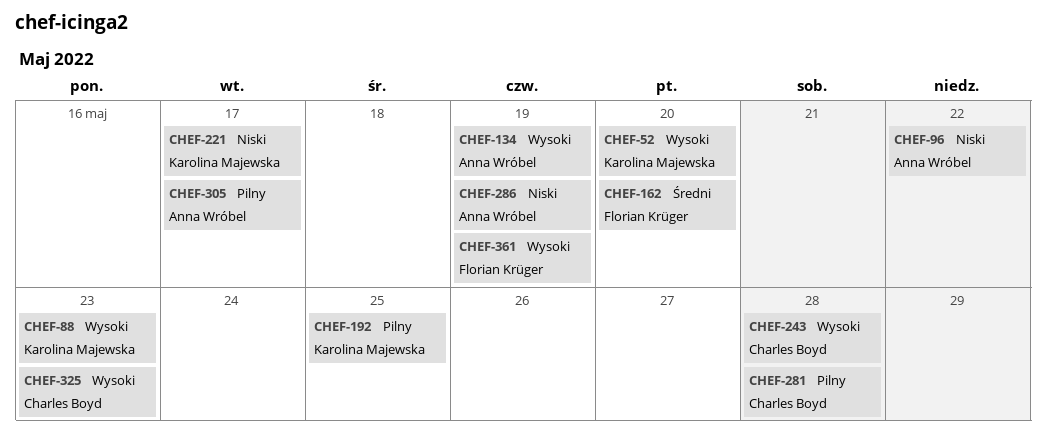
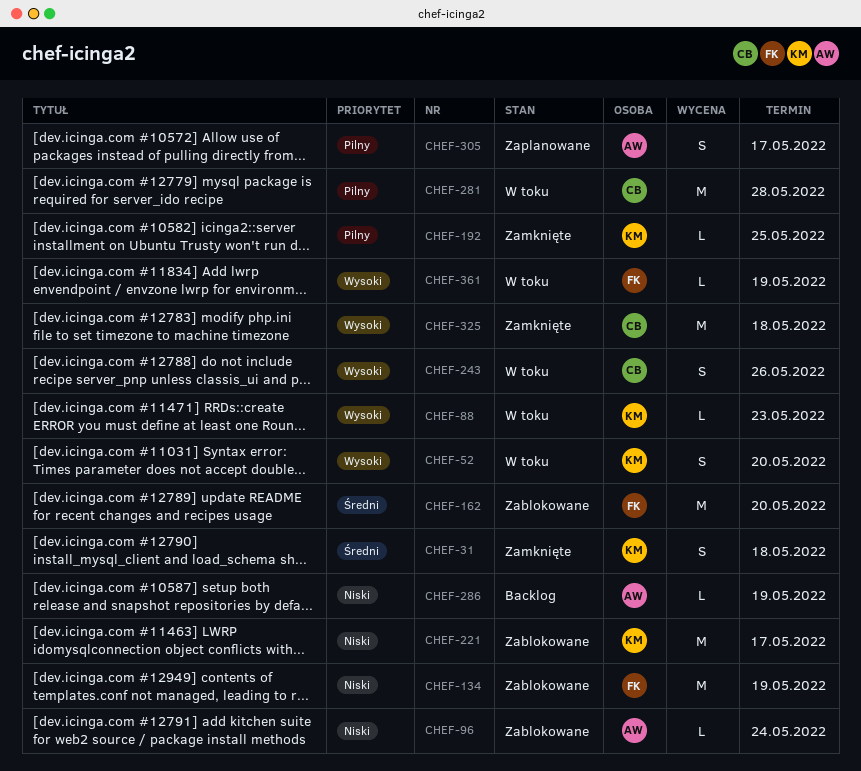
CHEF-31: none -> present
CHEF-96, due: May 22 -> May 24
CHEF-134, owner: Anna Wróbel -> Florian Krüger
CHEF-134, priority: Wysoki -> Niski
CHEF-243, due: May 28 -> May 26
CHEF-325, due: May 23 -> May 18

